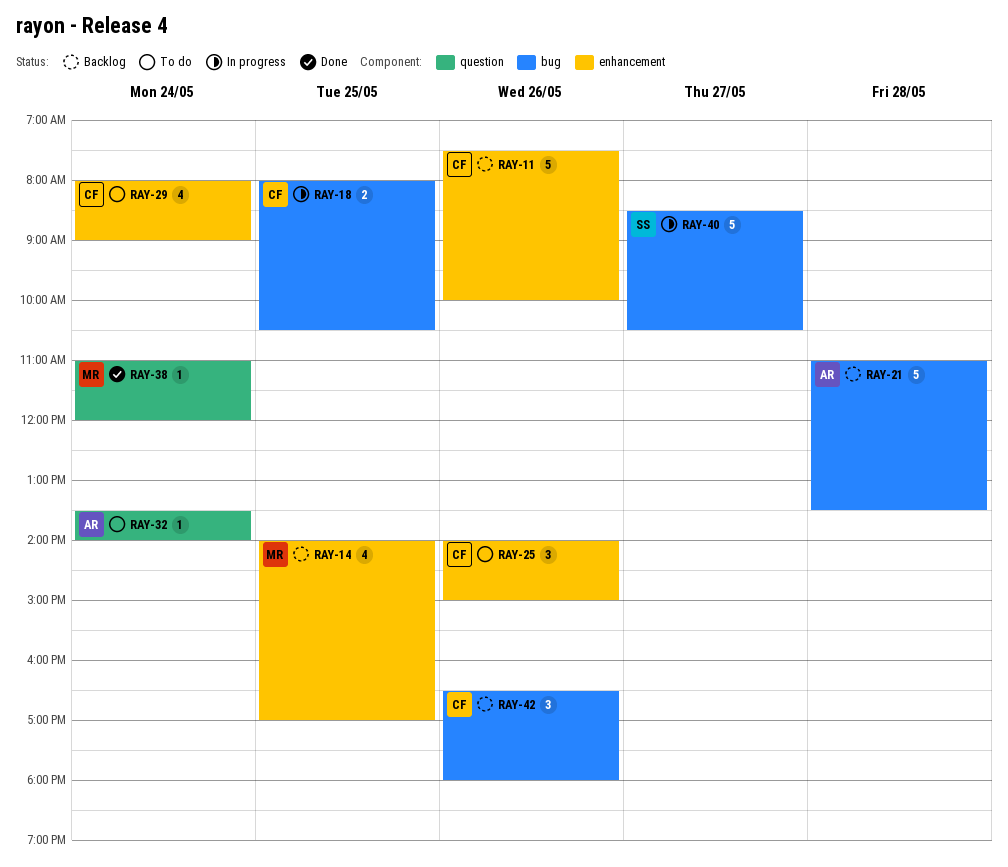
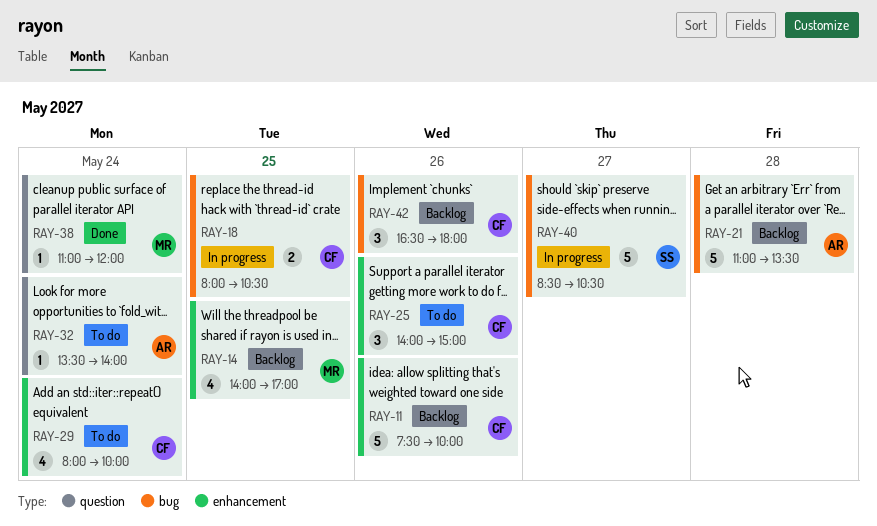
RAY-29, ends: 09:00 -> 10:00

